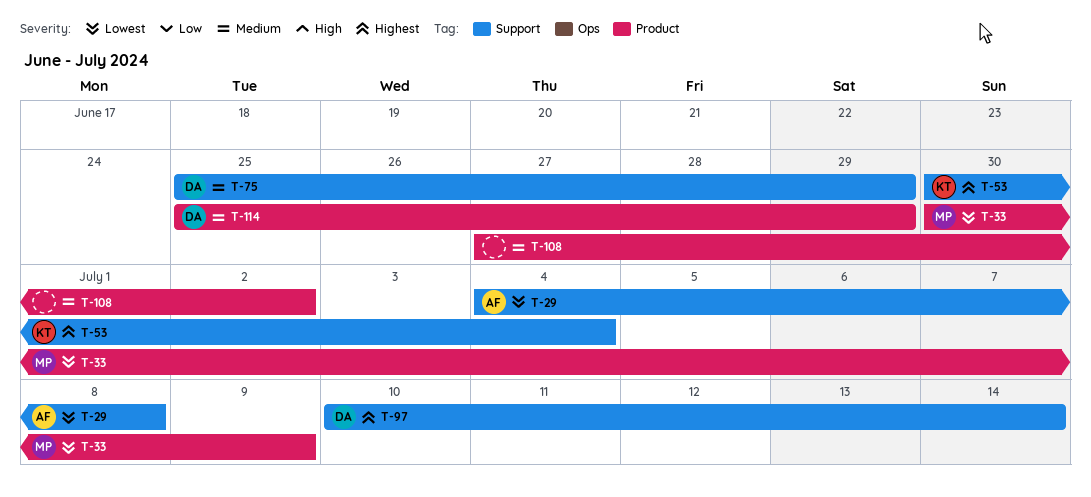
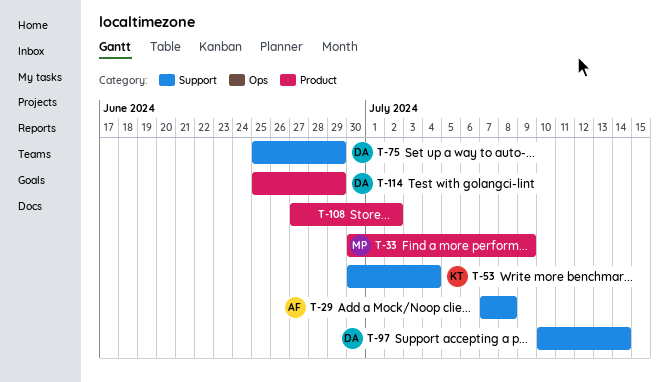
T-29, start: Jul 4 -> Jul 7

